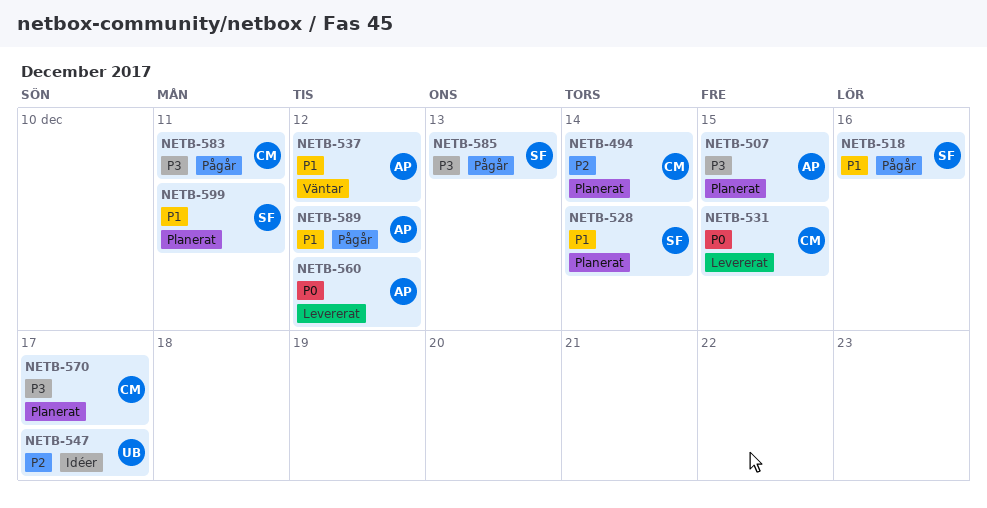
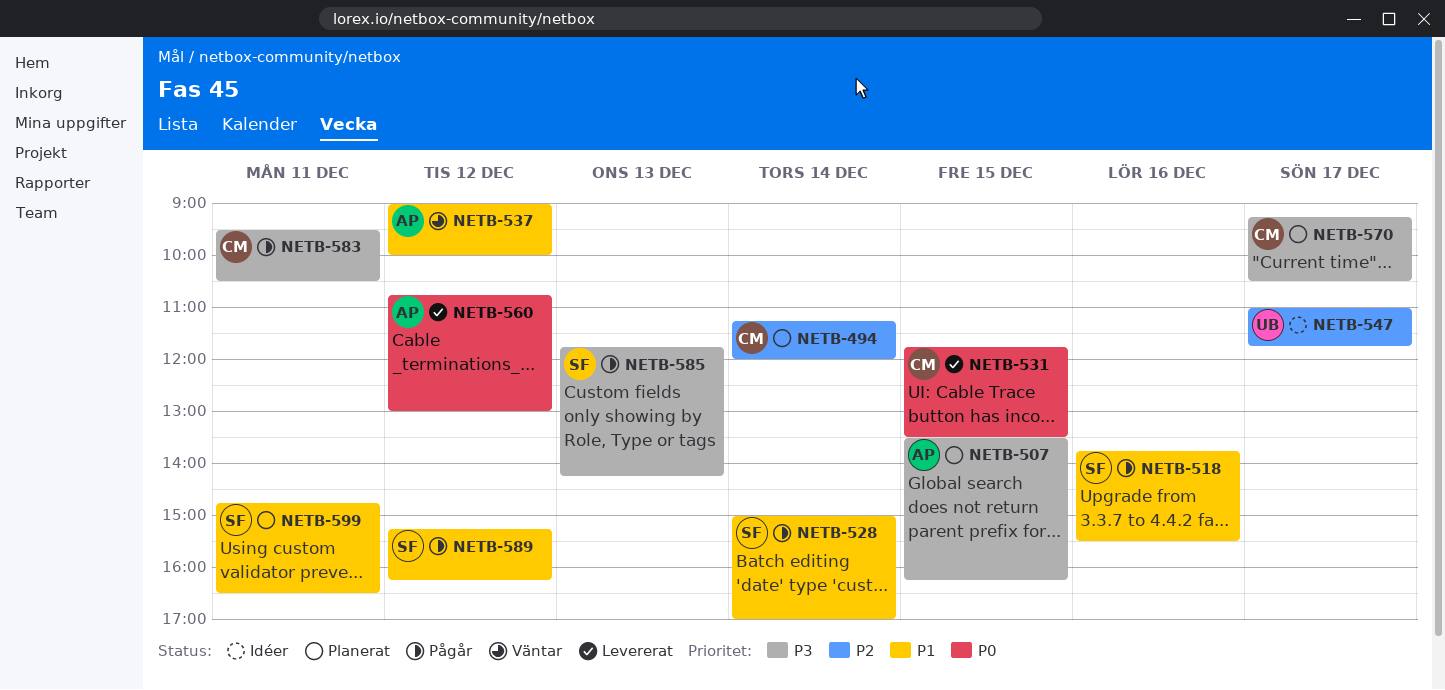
NETB-528, status: Planerat -> Pågår
NETB-589, owner: AP -> SF

